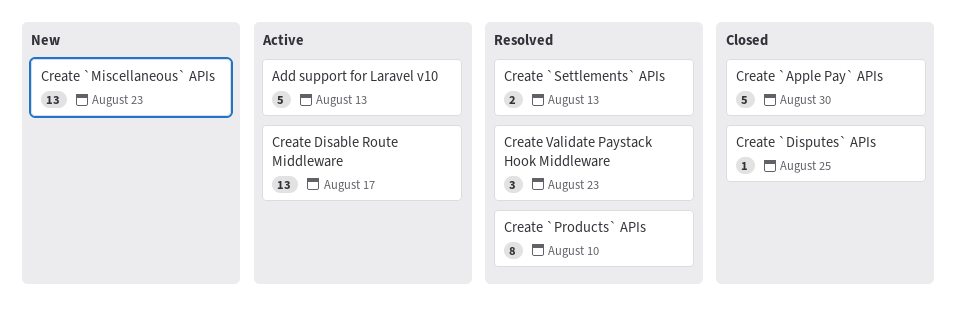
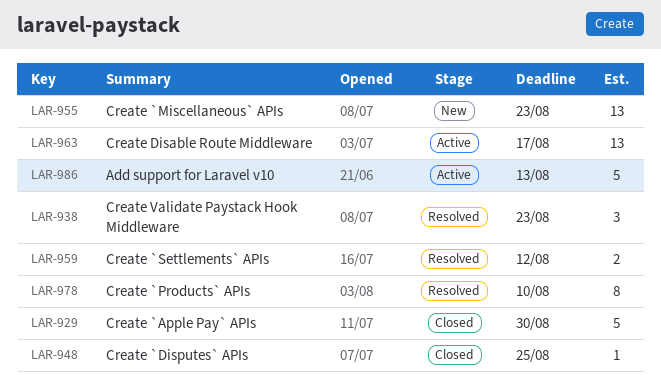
Create `Settlements` APIs, due: Aug 13 -> Aug 12

